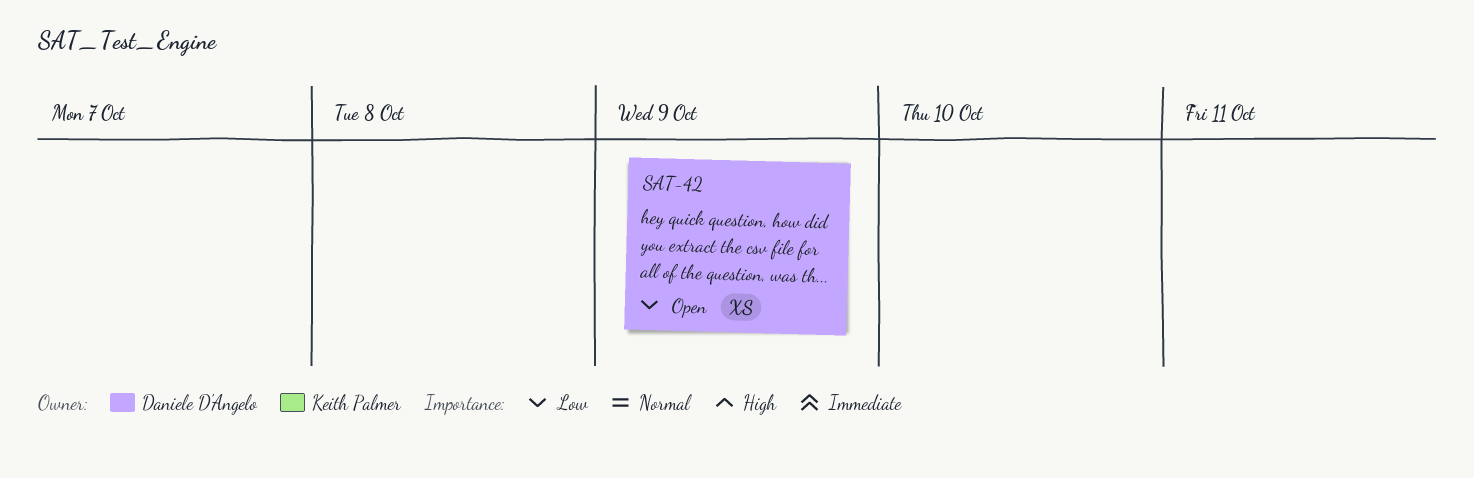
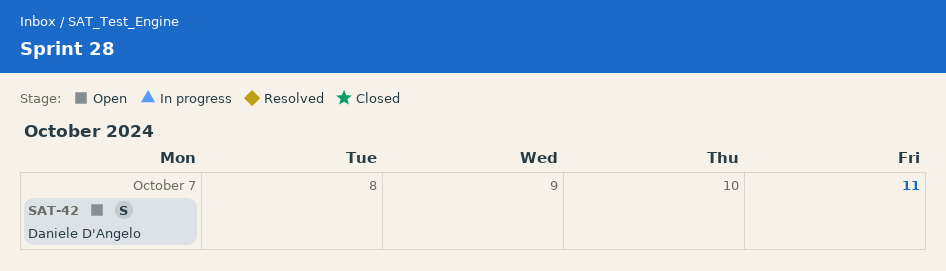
SAT-42, estimate: XS -> S
SAT-42, due: Oct 9 -> Oct 7

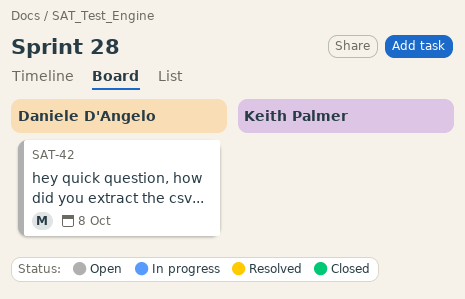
SAT-42, estimate: S -> M
SAT-42, due: Oct 7 -> Oct 8

